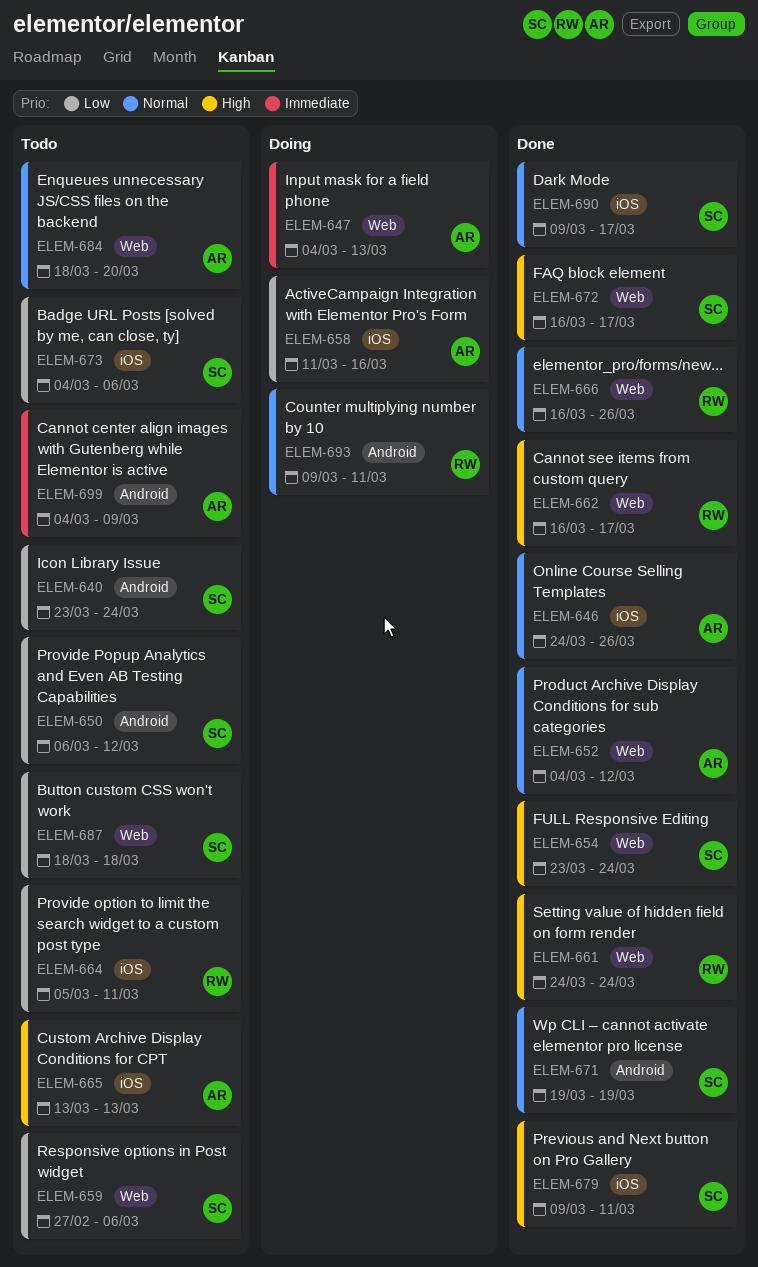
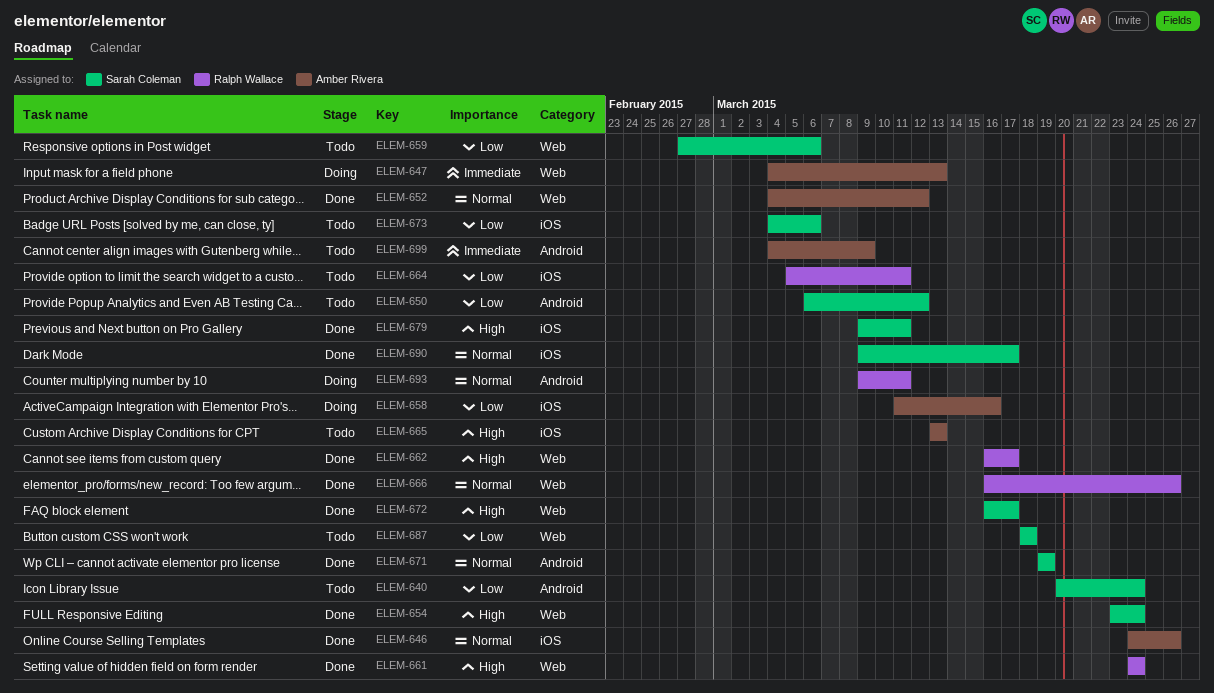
ELEM-640, start: Mar 23 -> Mar 20
ELEM-684: present -> none

